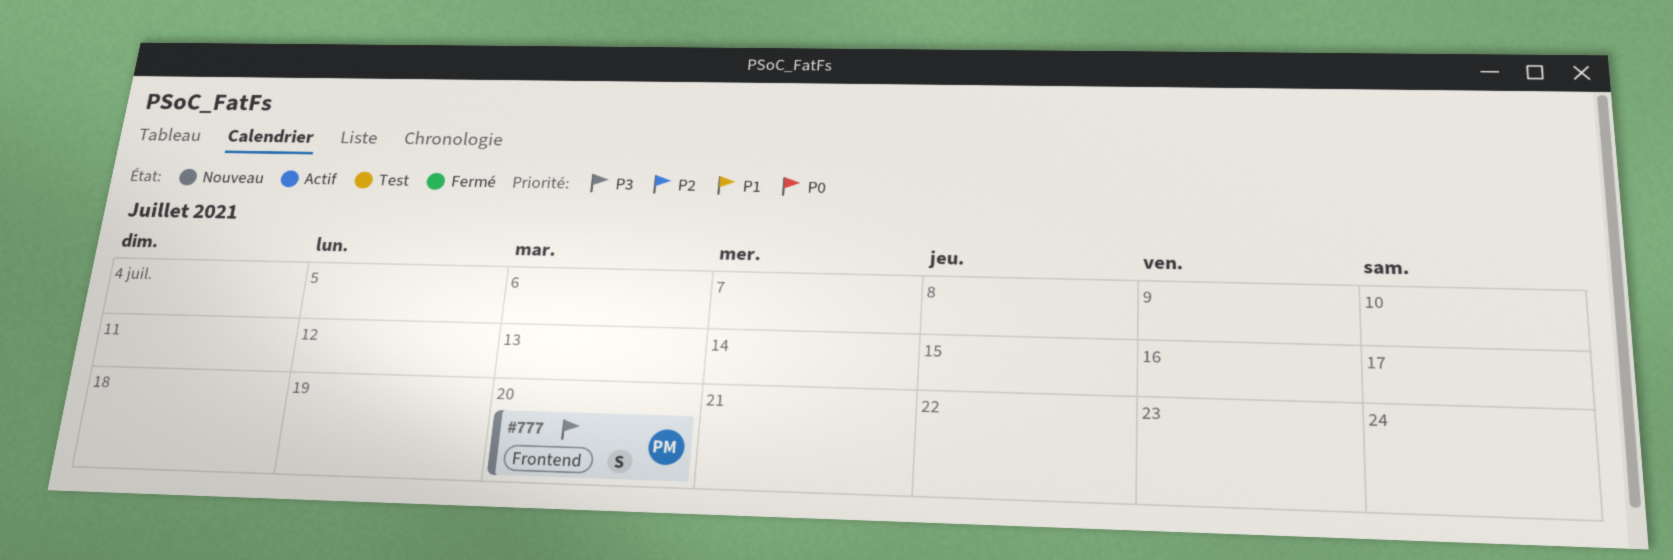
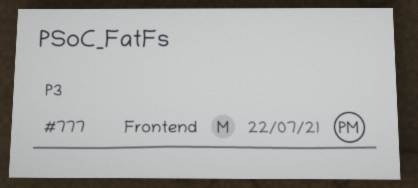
#777, estimate: S -> M
#777, due: Jul 20 -> Jul 22

